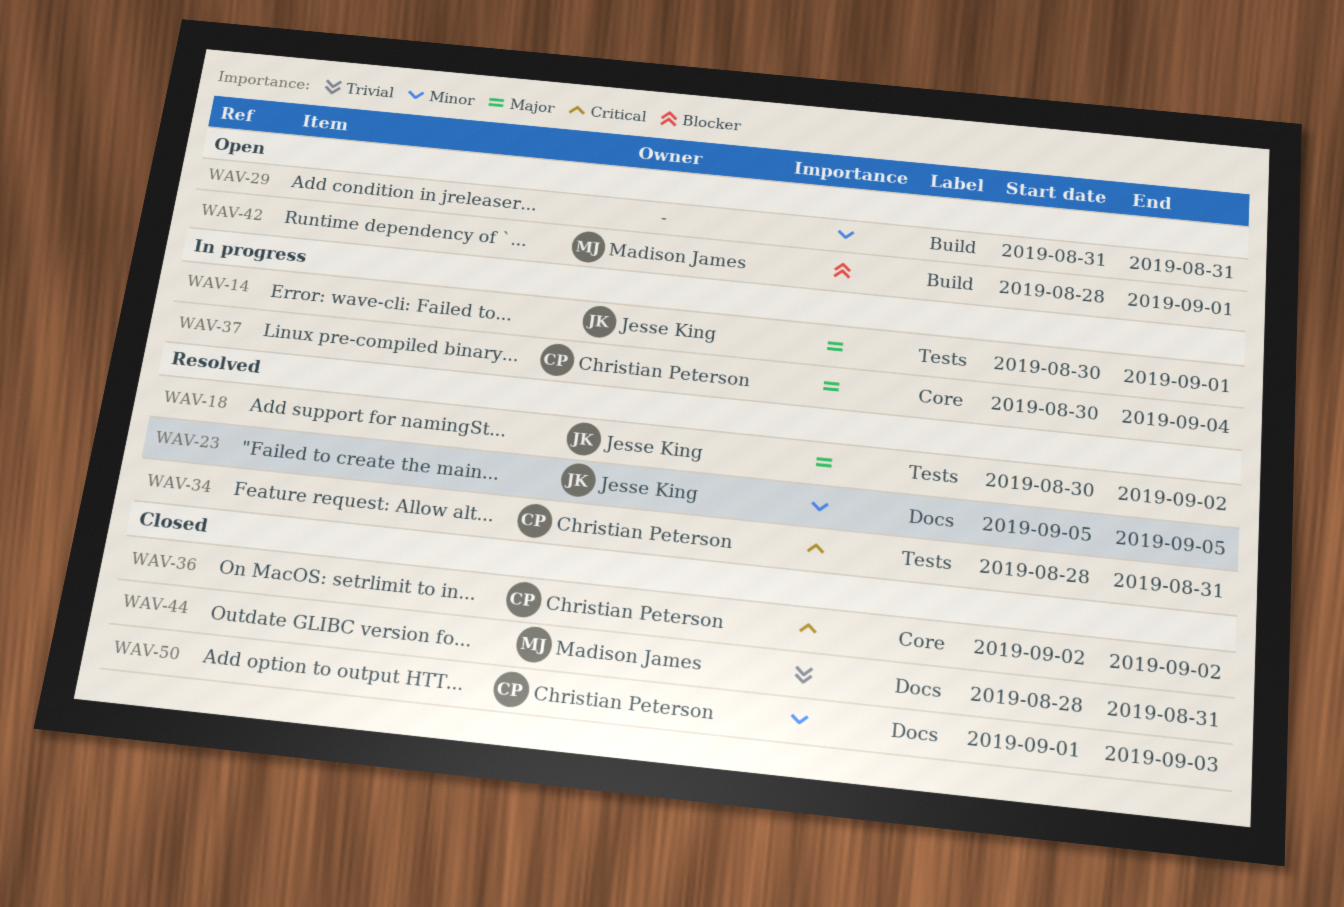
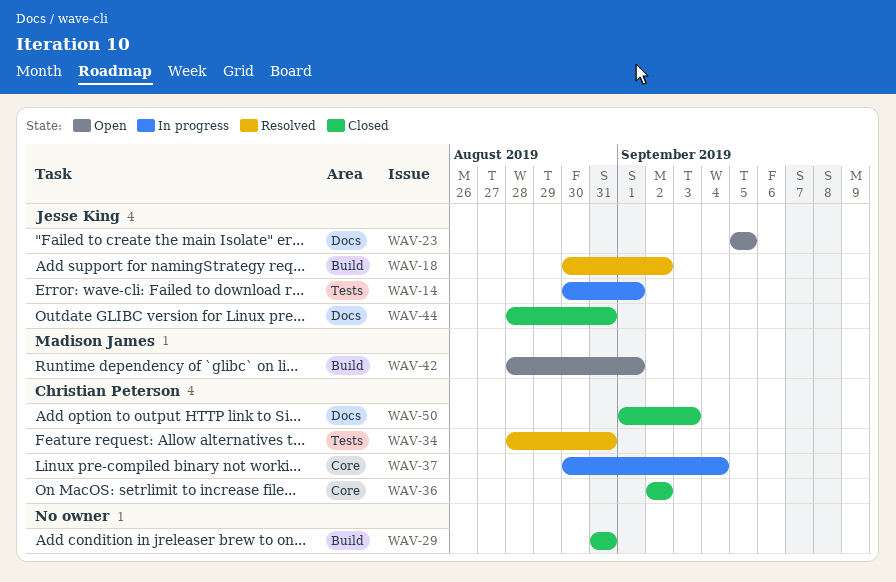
WAV-18, label: Tests -> Build
WAV-23, status: Resolved -> Open
WAV-29, status: Open -> Closed
WAV-44, owner: Madison James -> Jesse King

